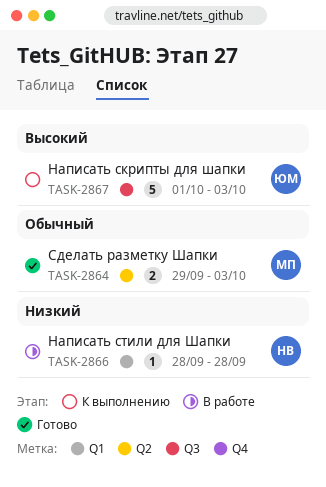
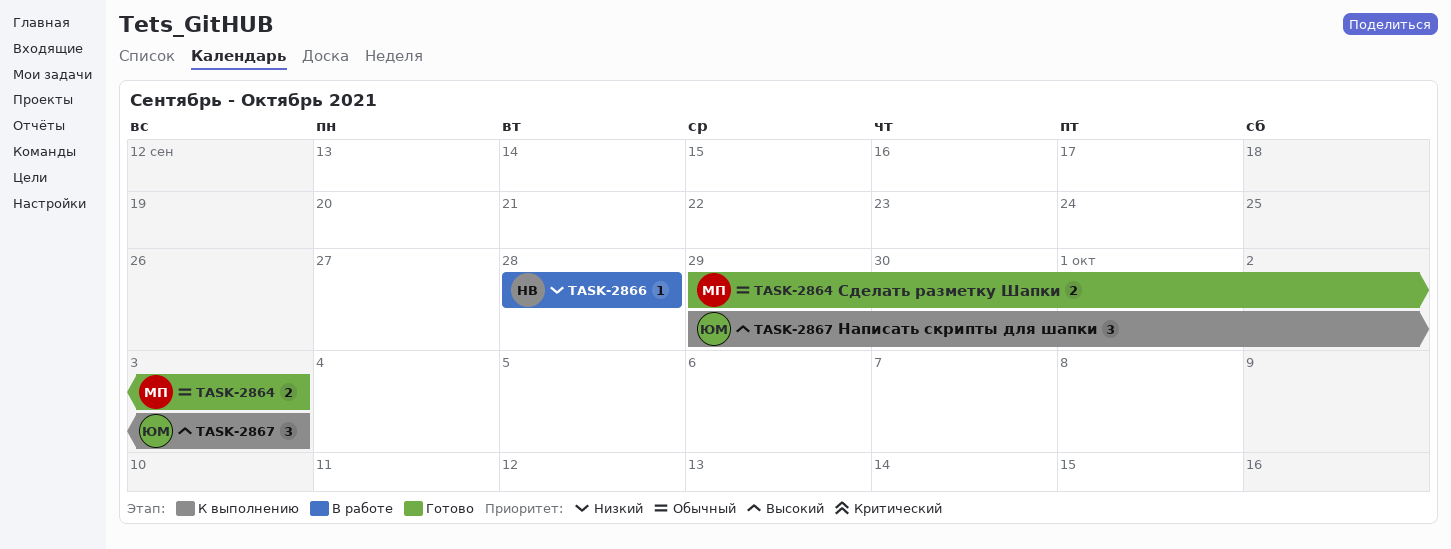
TASK-2867, estimate: 5 -> 3
TASK-2867, start: Oct 1 -> Sep 29

